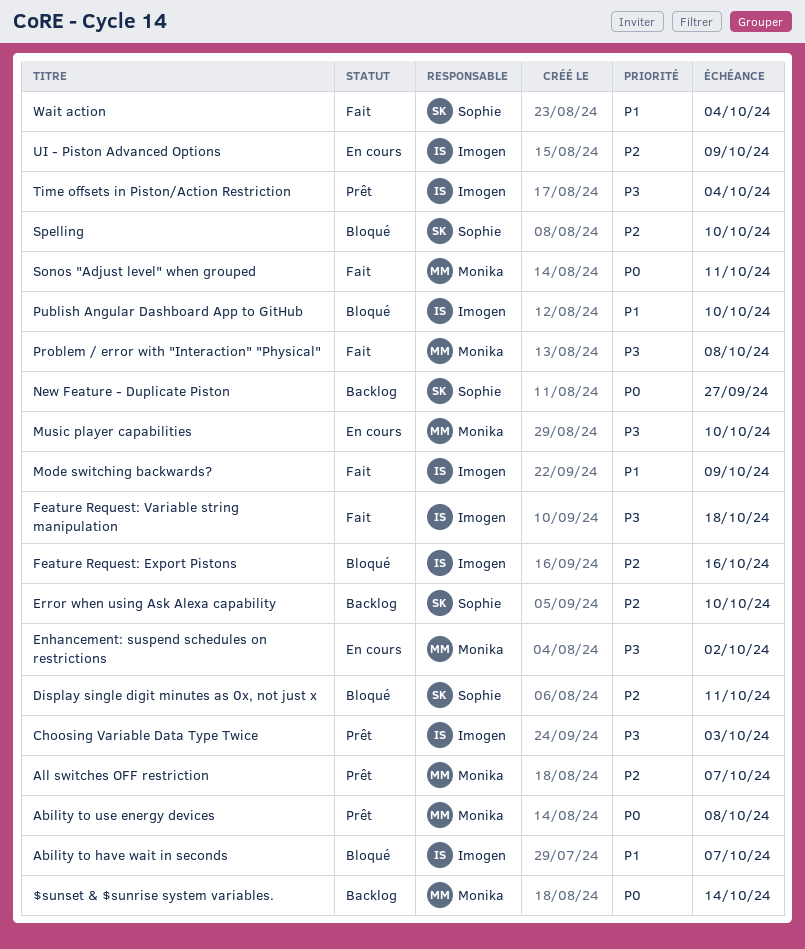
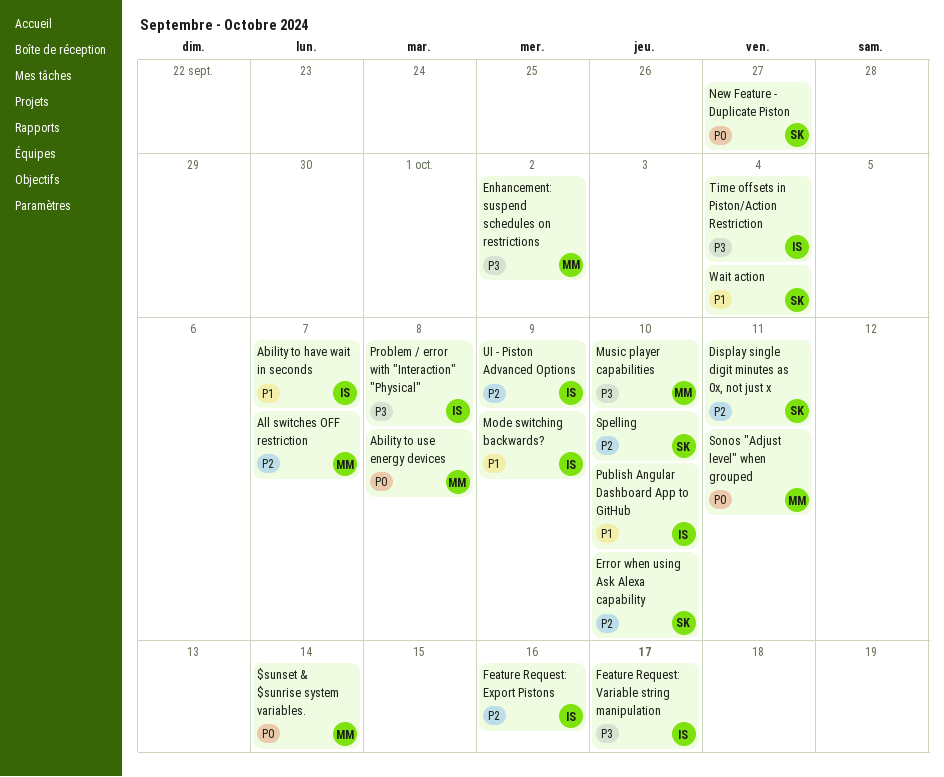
Choosing Variable Data Type Twice: present -> none
Feature Request: Variable string manipulation, due: Oct 18 -> Oct 17
Problem / error with "Interaction" "Physical", owner: Monika -> Imogen

